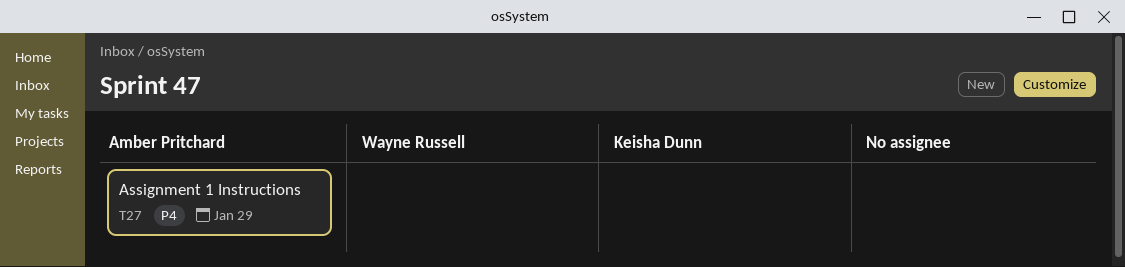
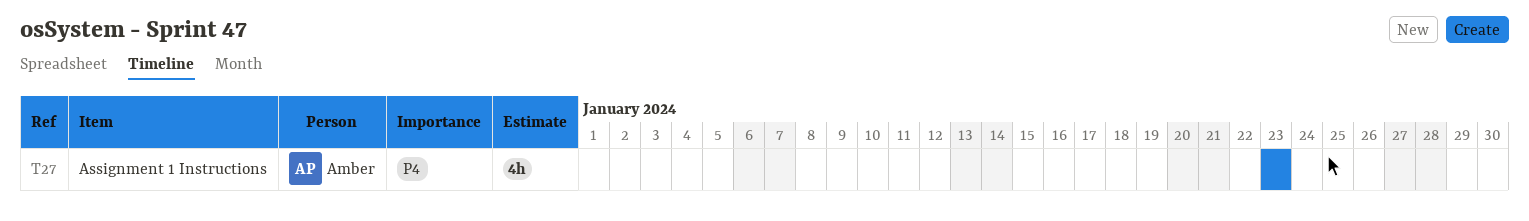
T27, due: Jan 29 -> Jan 23

